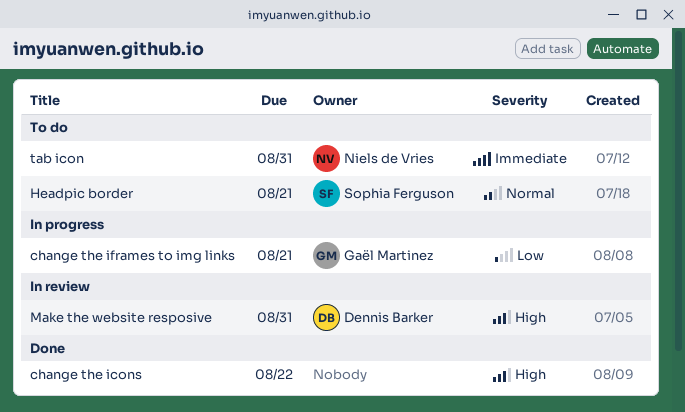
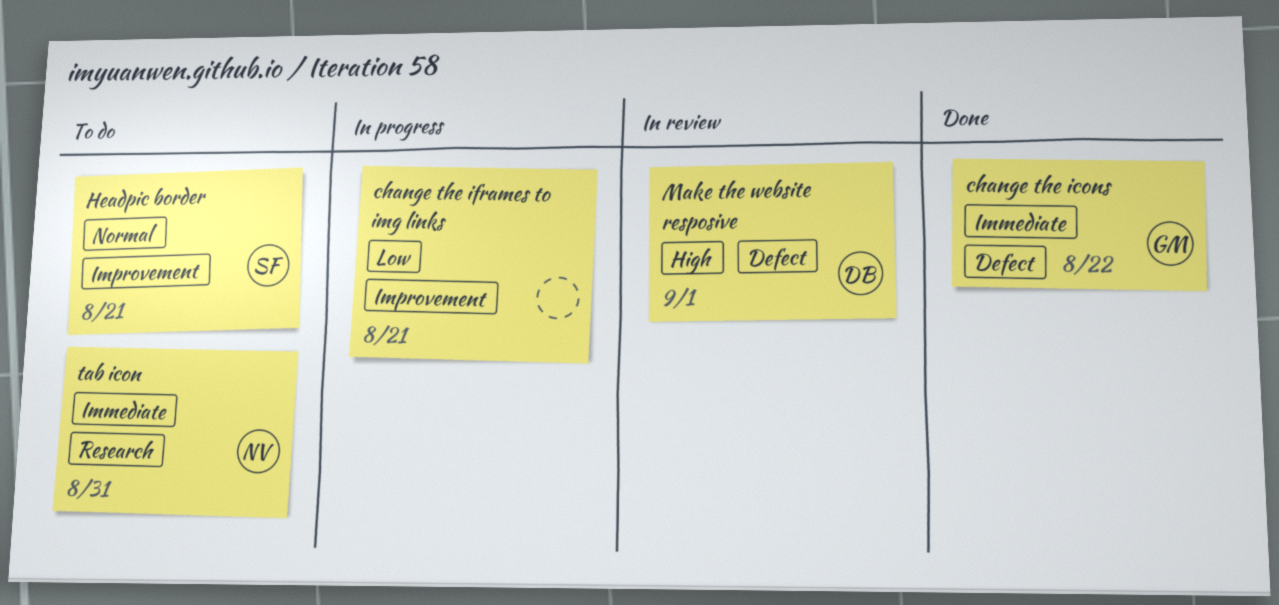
change the icons, owner: none -> Gaël Martinez
change the icons, priority: High -> Immediate
change the iframes to img links, owner: Gaël Martinez -> none
Make the website resposive, due: Aug 31 -> Sep 1

